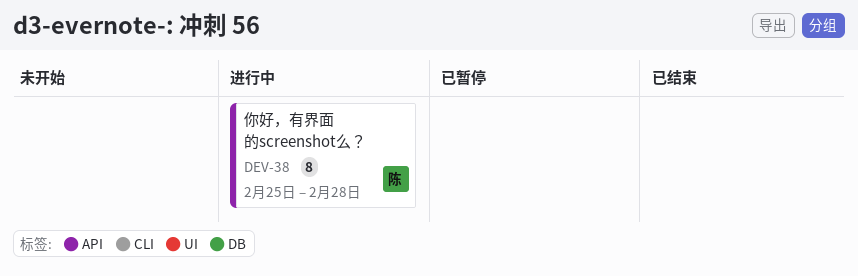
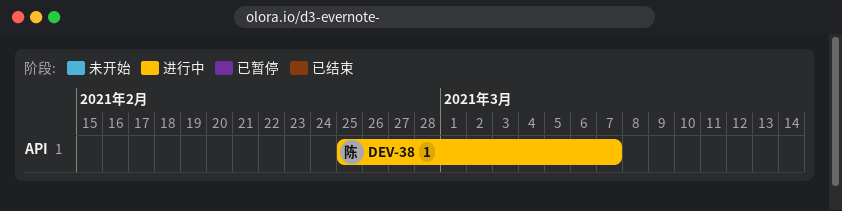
DEV-38, estimate: 8 -> 1
DEV-38, due: Feb 28 -> Mar 7

